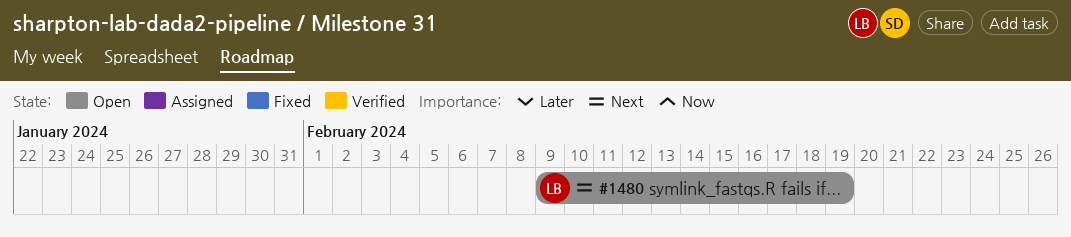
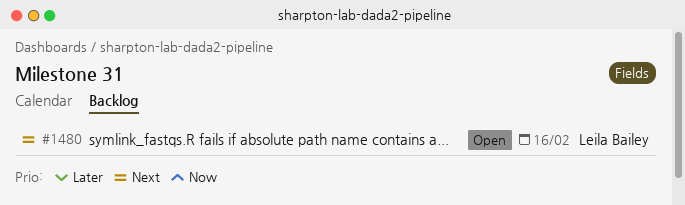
#1480, due: Feb 19 -> Feb 16

